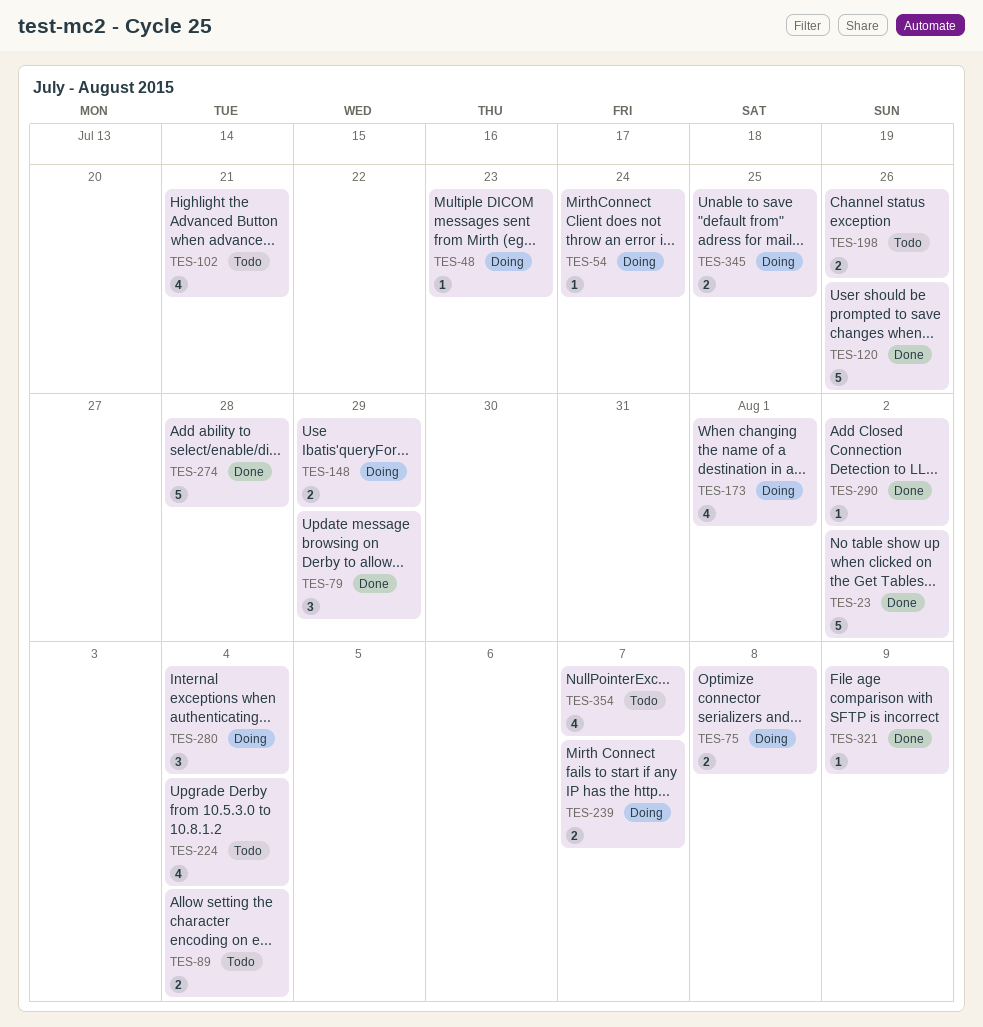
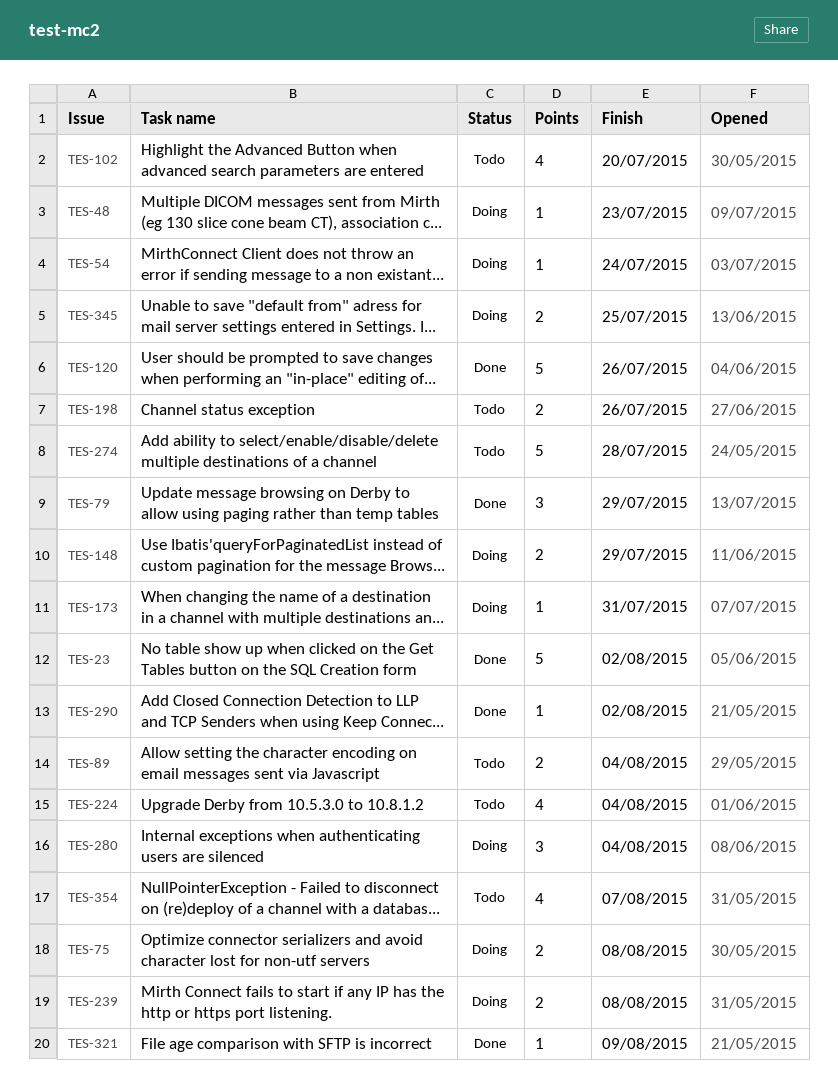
TES-102, due: Jul 21 -> Jul 20
TES-173, estimate: 4 -> 1
TES-173, due: Aug 1 -> Jul 31
TES-239, due: Aug 7 -> Aug 8
TES-274, status: Done -> Todo

